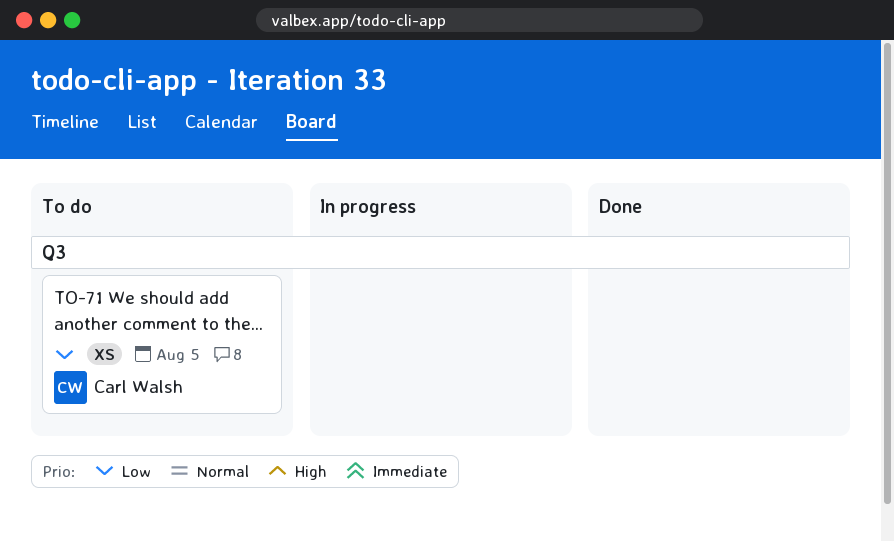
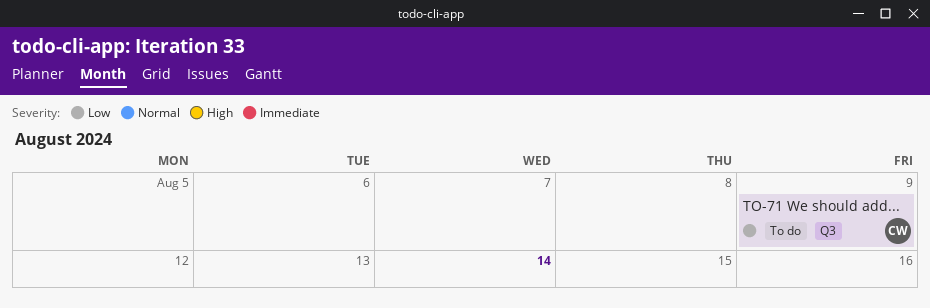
TO-71, due: Aug 5 -> Aug 9

